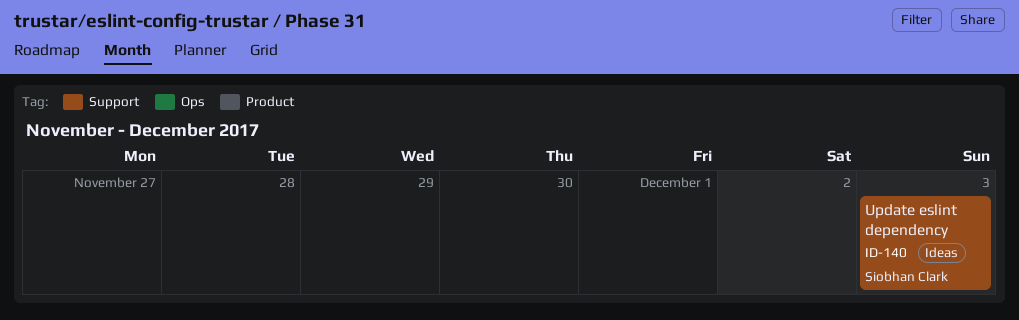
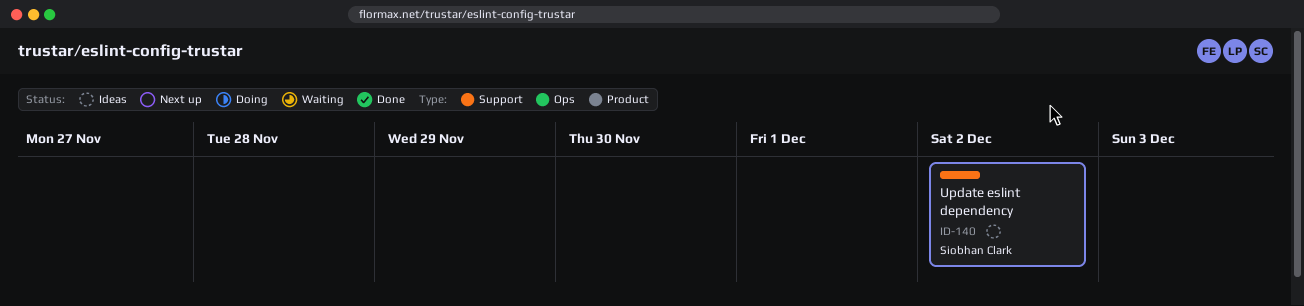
ID-140, due: Dec 3 -> Dec 2

